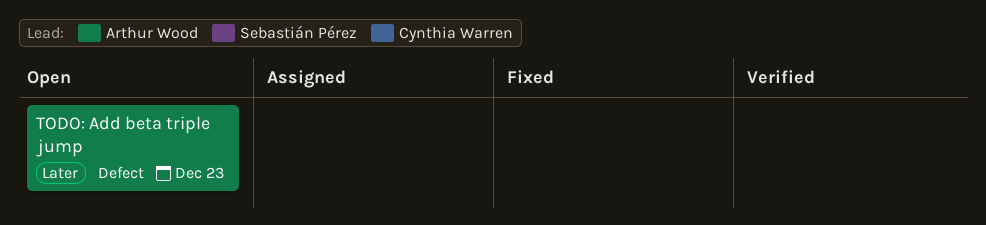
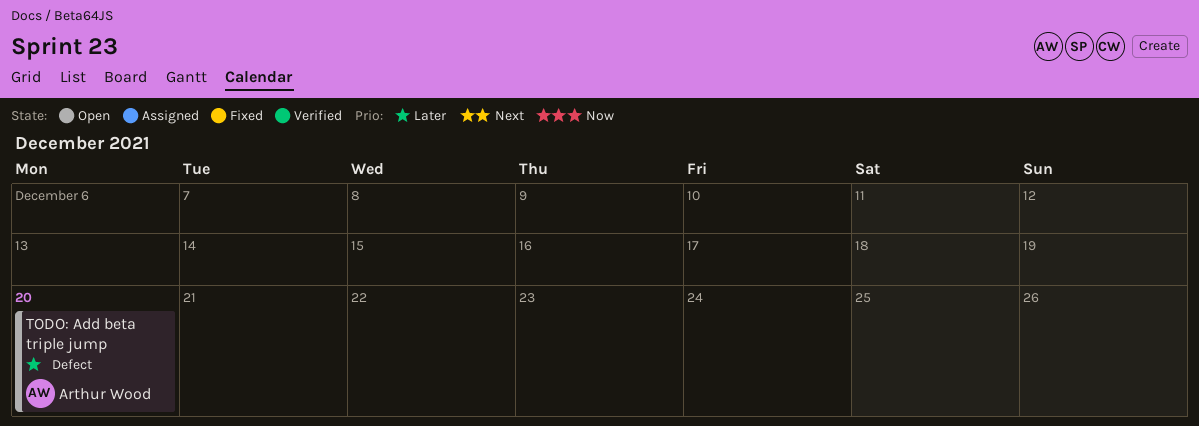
TODO: Add beta triple jump, due: Dec 23 -> Dec 20

